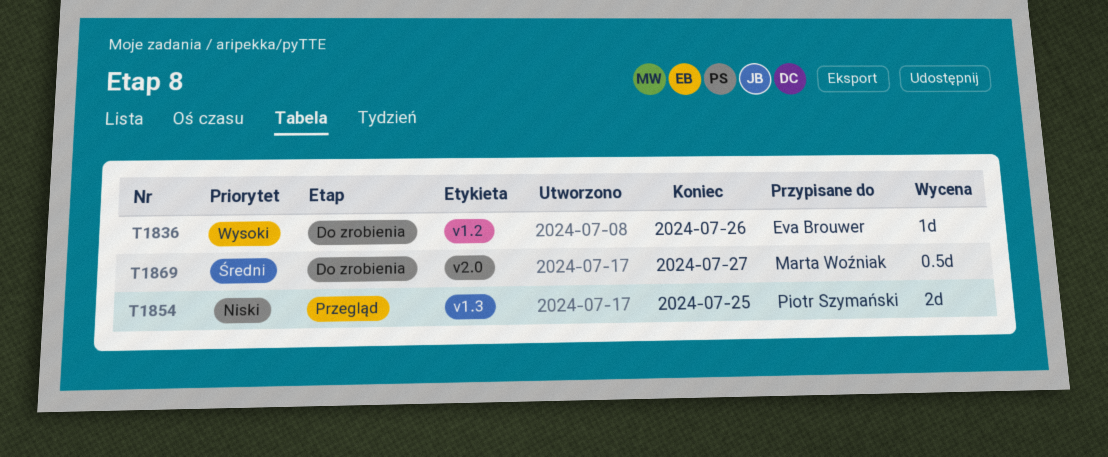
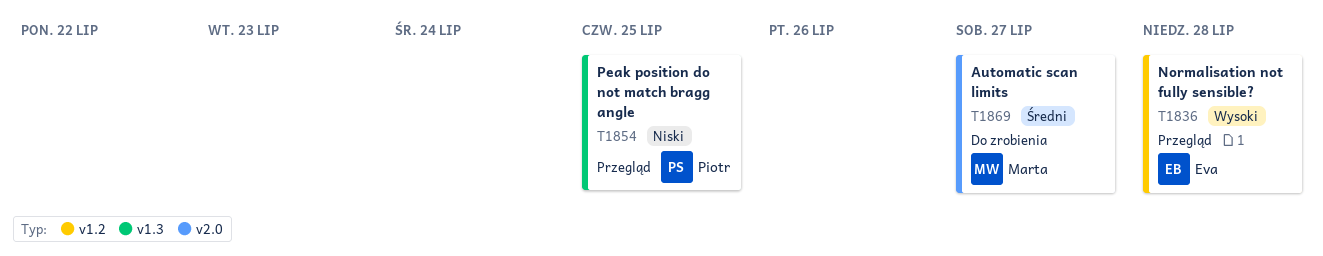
T1836, status: Do zrobienia -> Przegląd
T1836, due: Jul 26 -> Jul 28

